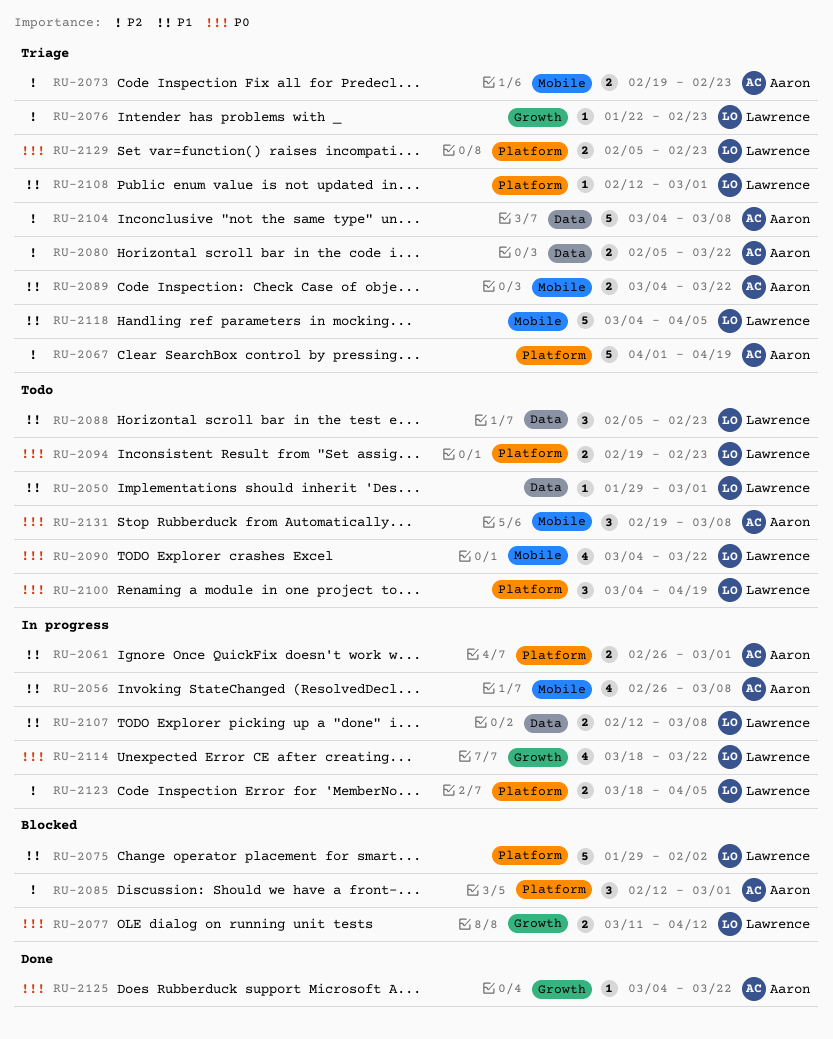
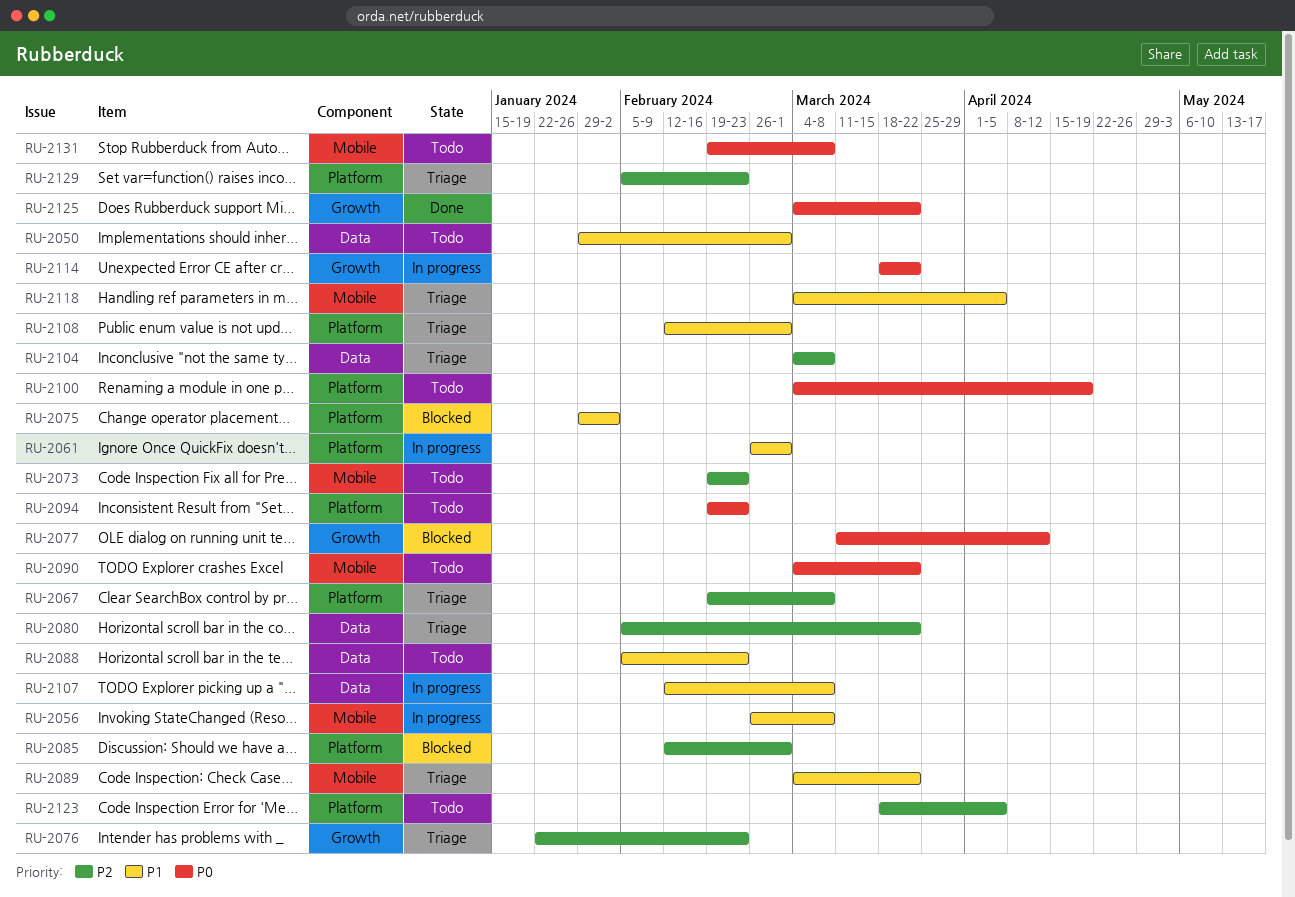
RU-2067, start: Apr 1 -> Feb 19
RU-2067, due: Apr 19 -> Mar 8
RU-2073, status: Triage -> Todo
RU-2123, status: In progress -> Todo
RU-2129, priority: P0 -> P2

